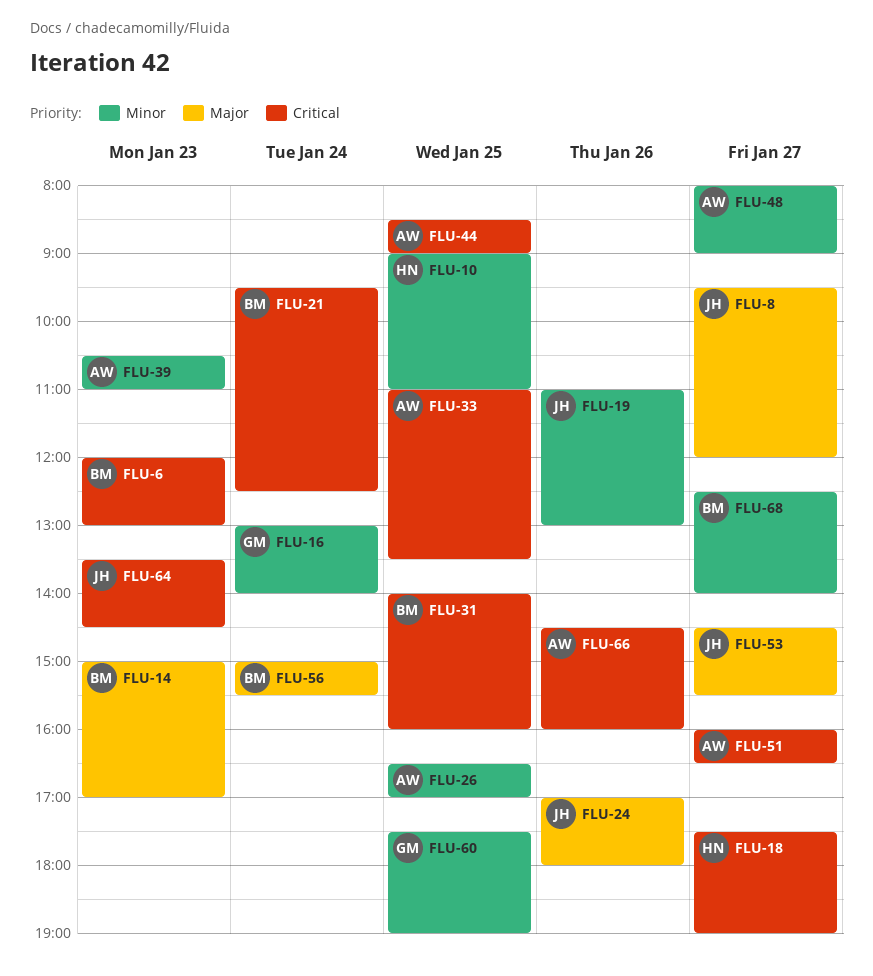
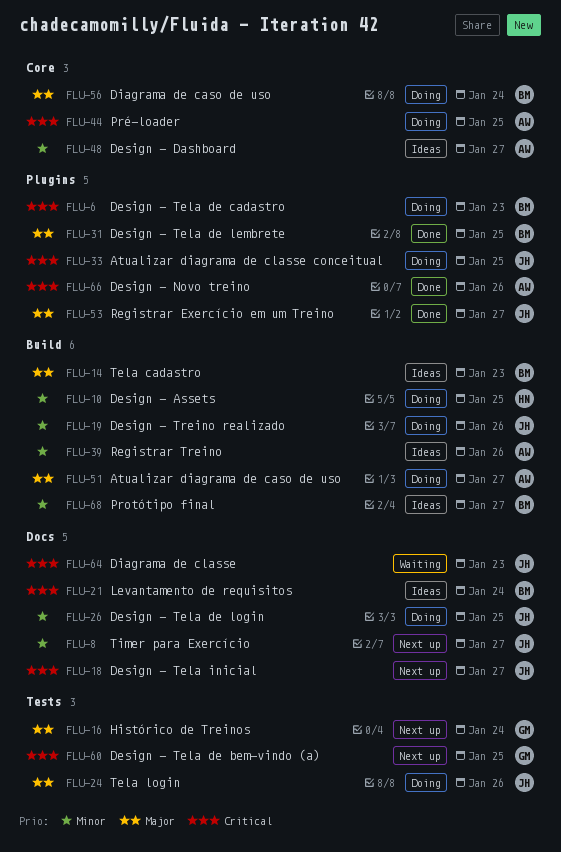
FLU-8, priority: Major -> Minor
FLU-16, priority: Minor -> Major
FLU-18, owner: HN -> JH
FLU-26, owner: AW -> JH
FLU-31, priority: Critical -> Major
FLU-33, owner: AW -> JH
FLU-39, day: Jan 23 -> Jan 26
FLU-51, priority: Critical -> Major
FLU-60, priority: Minor -> Critical

